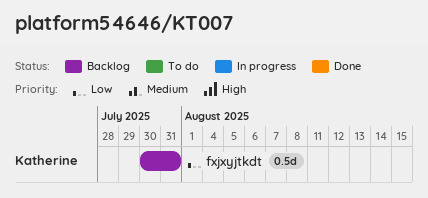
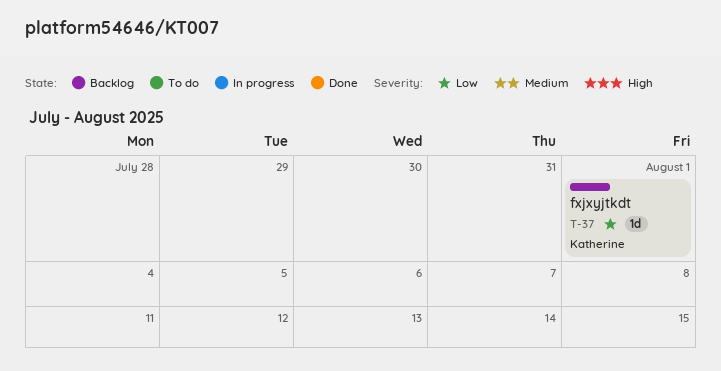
fxjxyjtkdt, estimate: 0.5d -> 1d
fxjxyjtkdt, due: Jul 31 -> Aug 1

